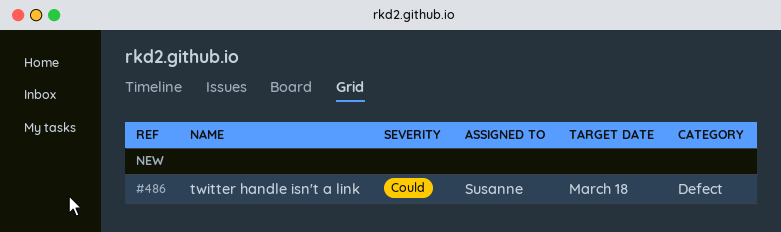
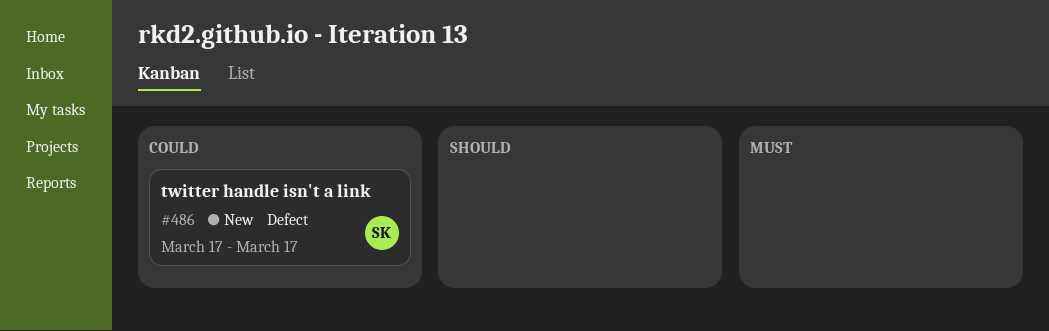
#486, due: Mar 18 -> Mar 17

